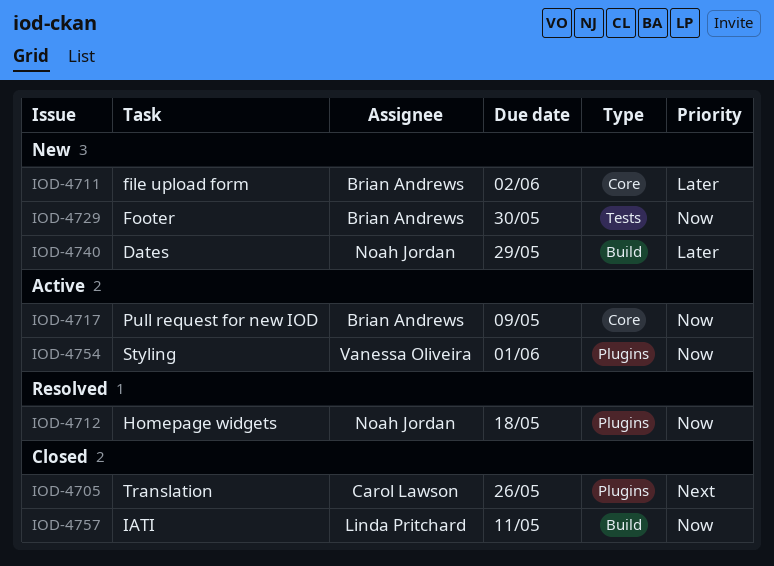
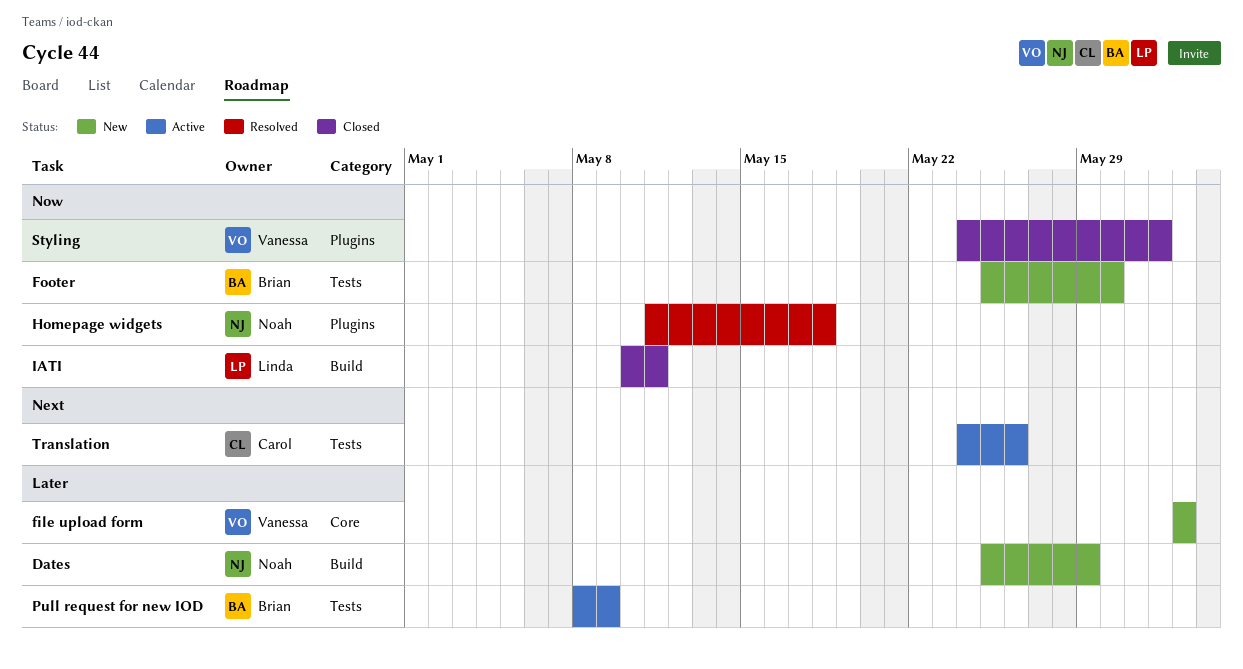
file upload form, owner: Brian Andrews -> Vanessa Oliveira
Pull request for new IOD, priority: Now -> Later
Pull request for new IOD, label: Core -> Tests
Styling, status: Active -> Closed
Translation, status: Closed -> Active
Translation, label: Plugins -> Tests

